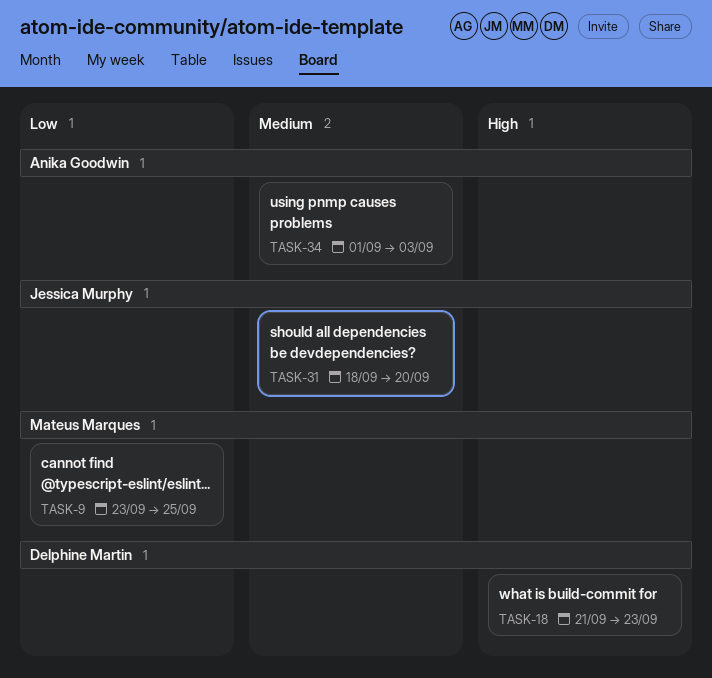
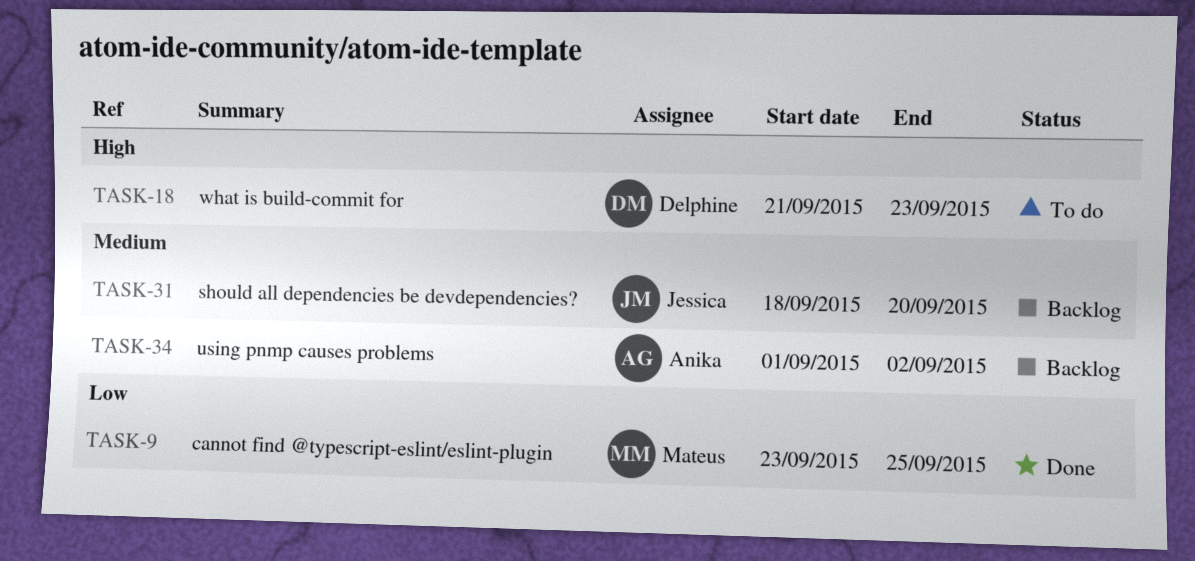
TASK-34, due: Sep 3 -> Sep 2

